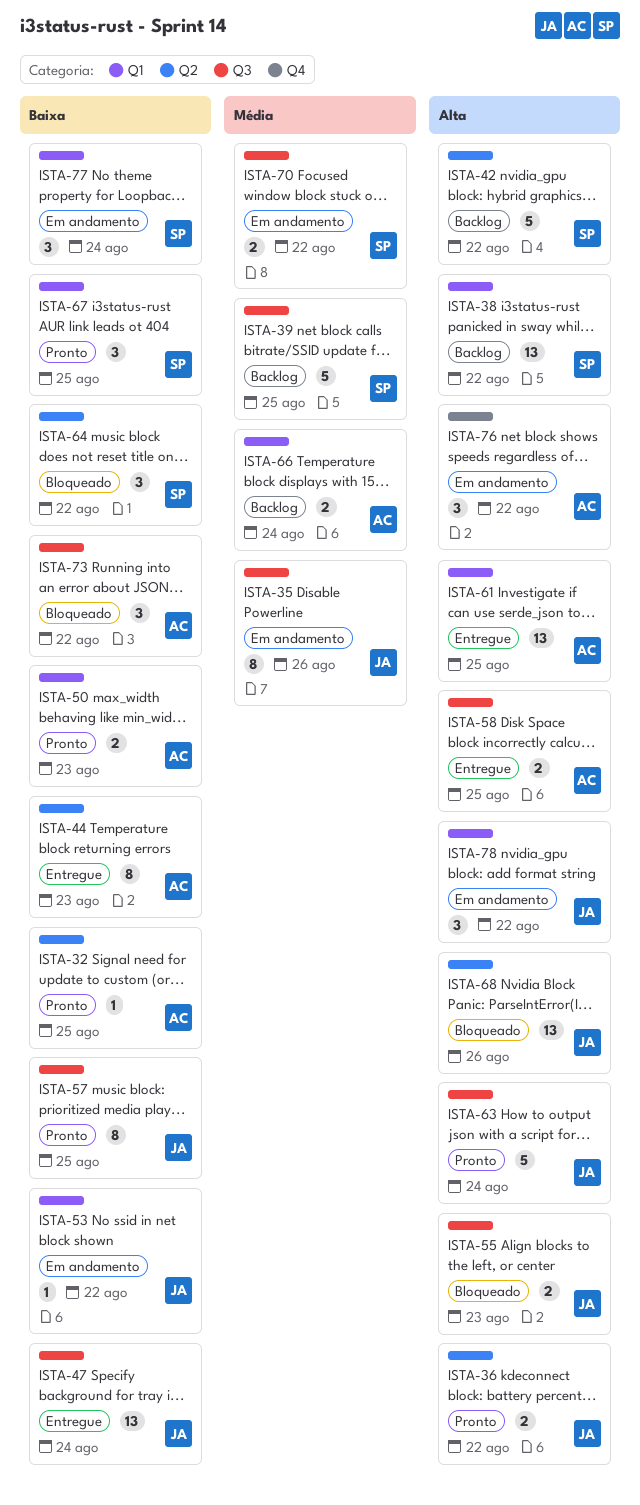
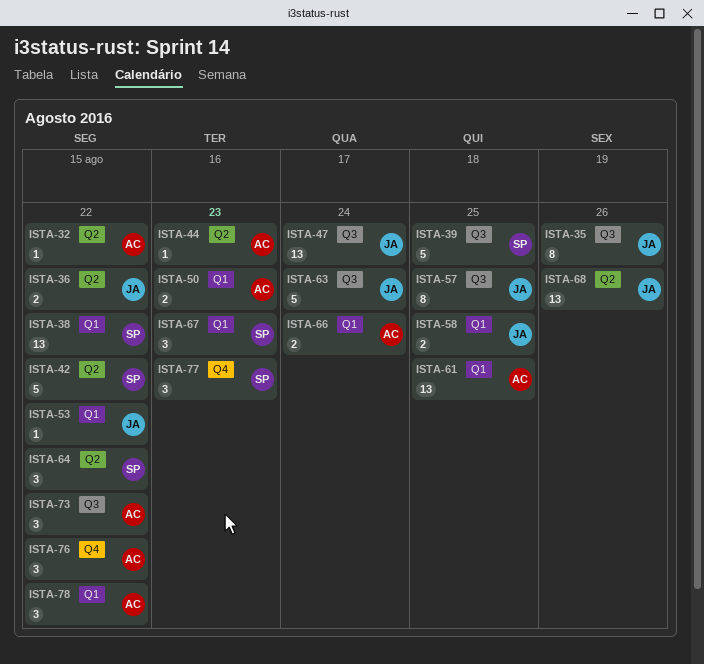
ISTA-32, due: Aug 25 -> Aug 22
ISTA-44, estimate: 8 -> 1
ISTA-55: present -> none
ISTA-58, owner: AC -> JA
ISTA-58, label: Q3 -> Q1
ISTA-67, due: Aug 25 -> Aug 23
ISTA-70: present -> none
ISTA-77, label: Q1 -> Q4
ISTA-77, due: Aug 24 -> Aug 23
ISTA-78, owner: JA -> AC

